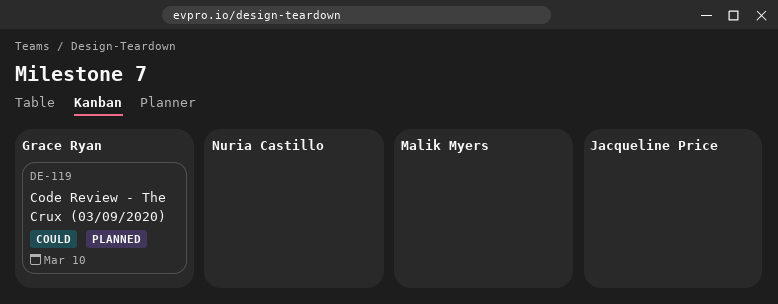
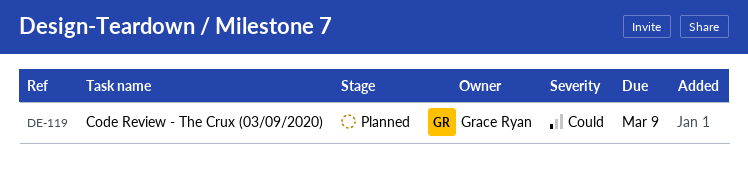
DE-119, due: Mar 10 -> Mar 9

